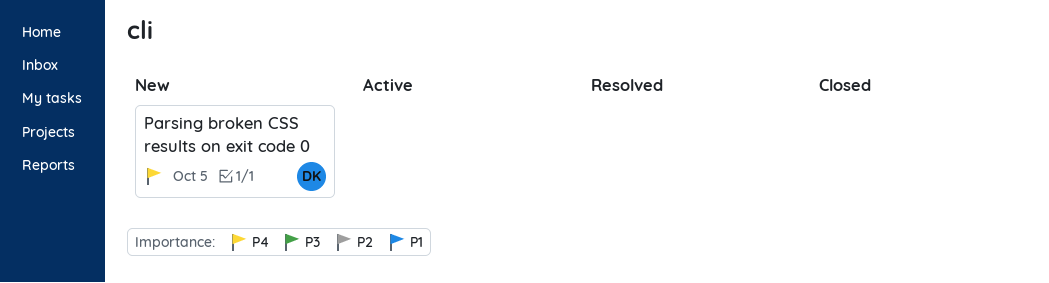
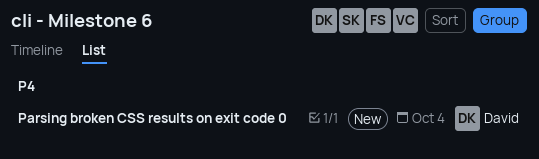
Parsing broken CSS results on exit code 0, due: Oct 5 -> Oct 4

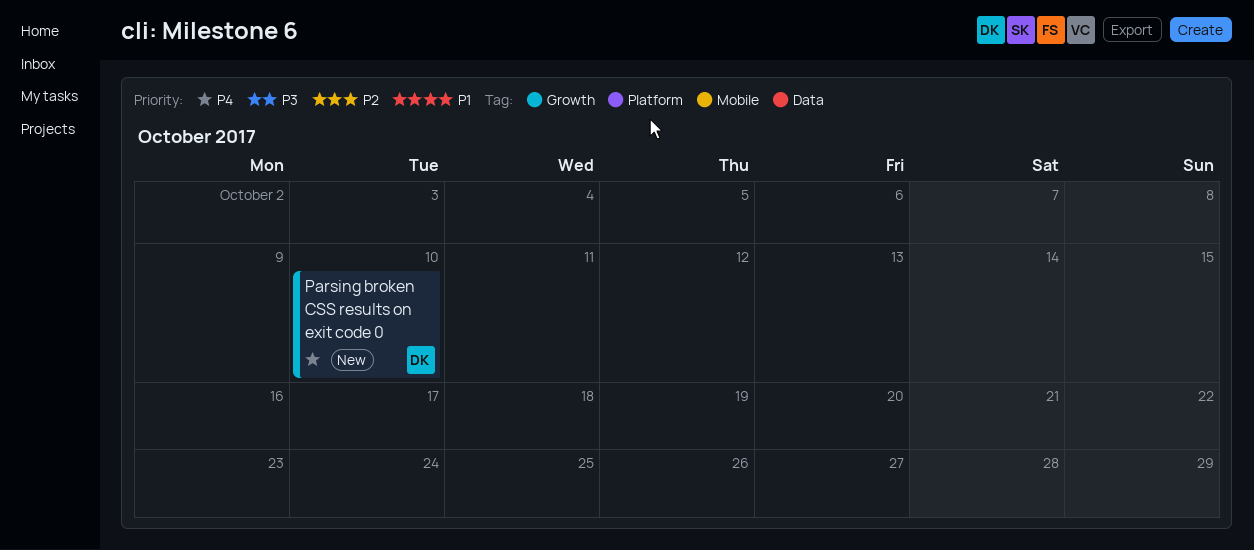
Parsing broken CSS results on exit code 0, due: Oct 4 -> Oct 10

